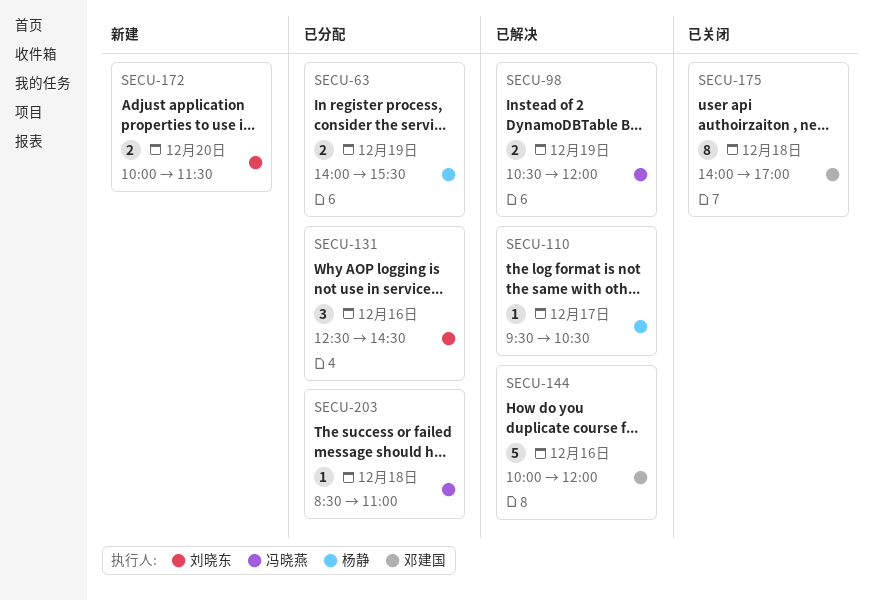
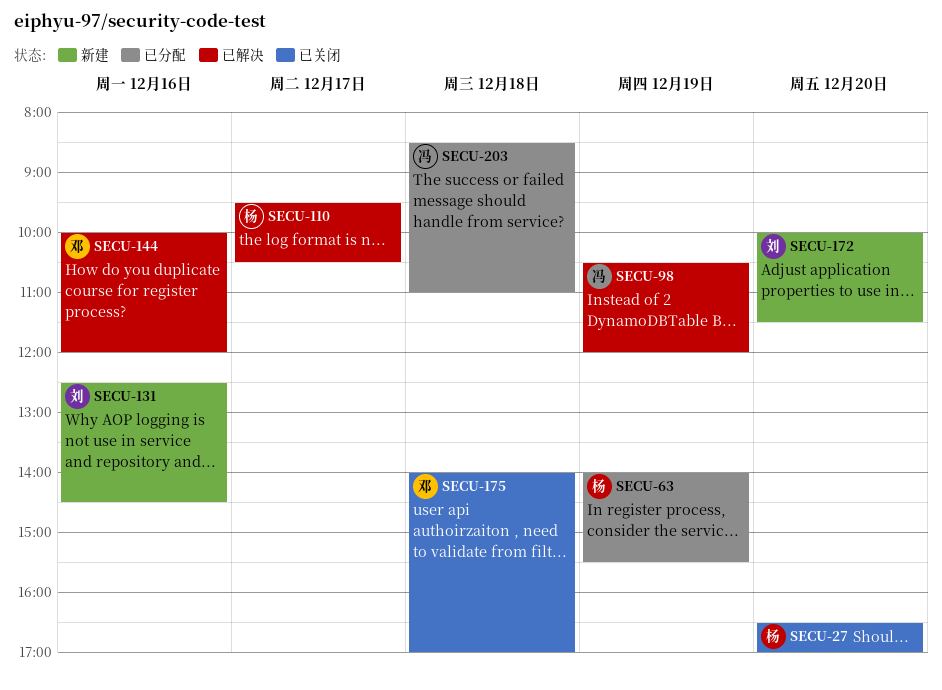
SECU-27: none -> present
SECU-131, status: 已分配 -> 新建

